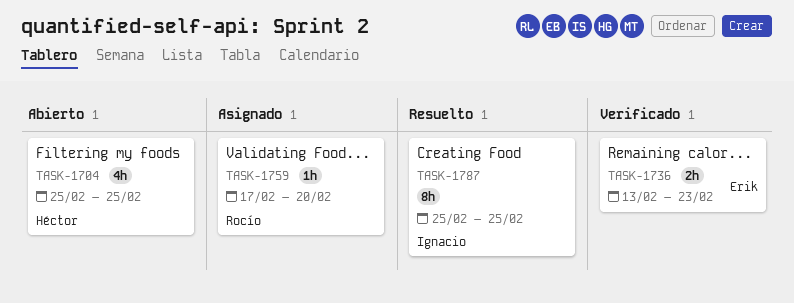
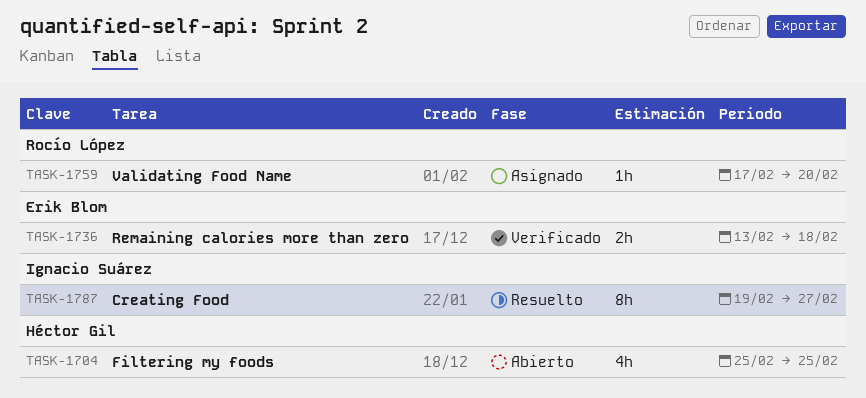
TASK-1736, due: Feb 23 -> Feb 18
TASK-1787, start: Feb 25 -> Feb 19
TASK-1787, due: Feb 25 -> Feb 27

